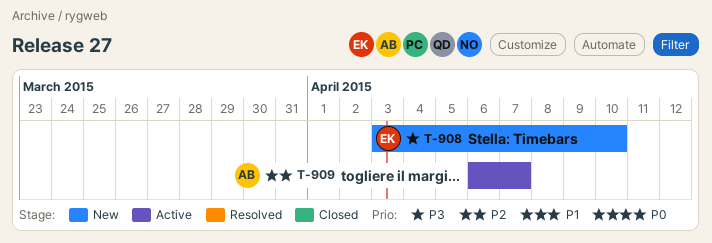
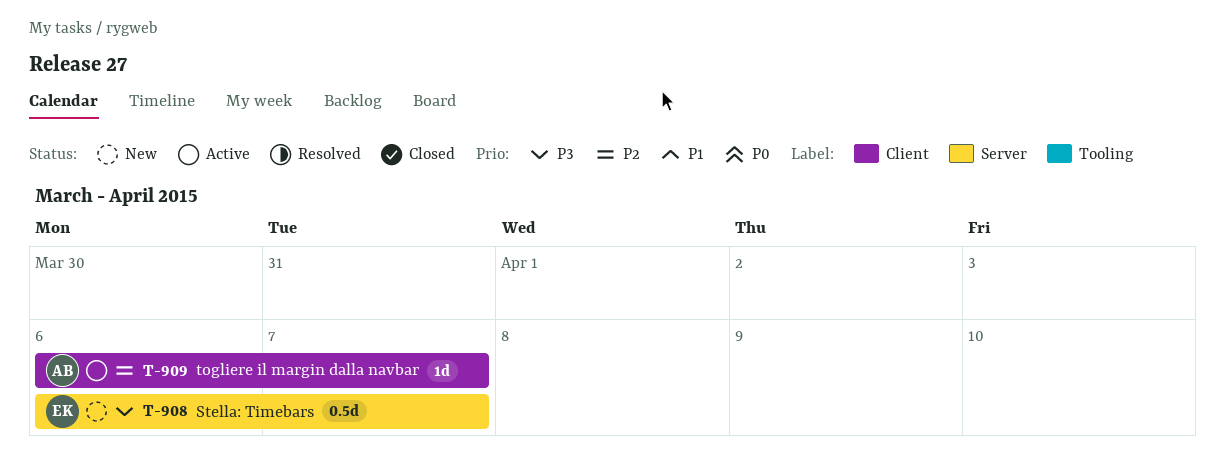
T-908, start: Apr 3 -> Apr 6
T-908, due: Apr 10 -> Apr 7

